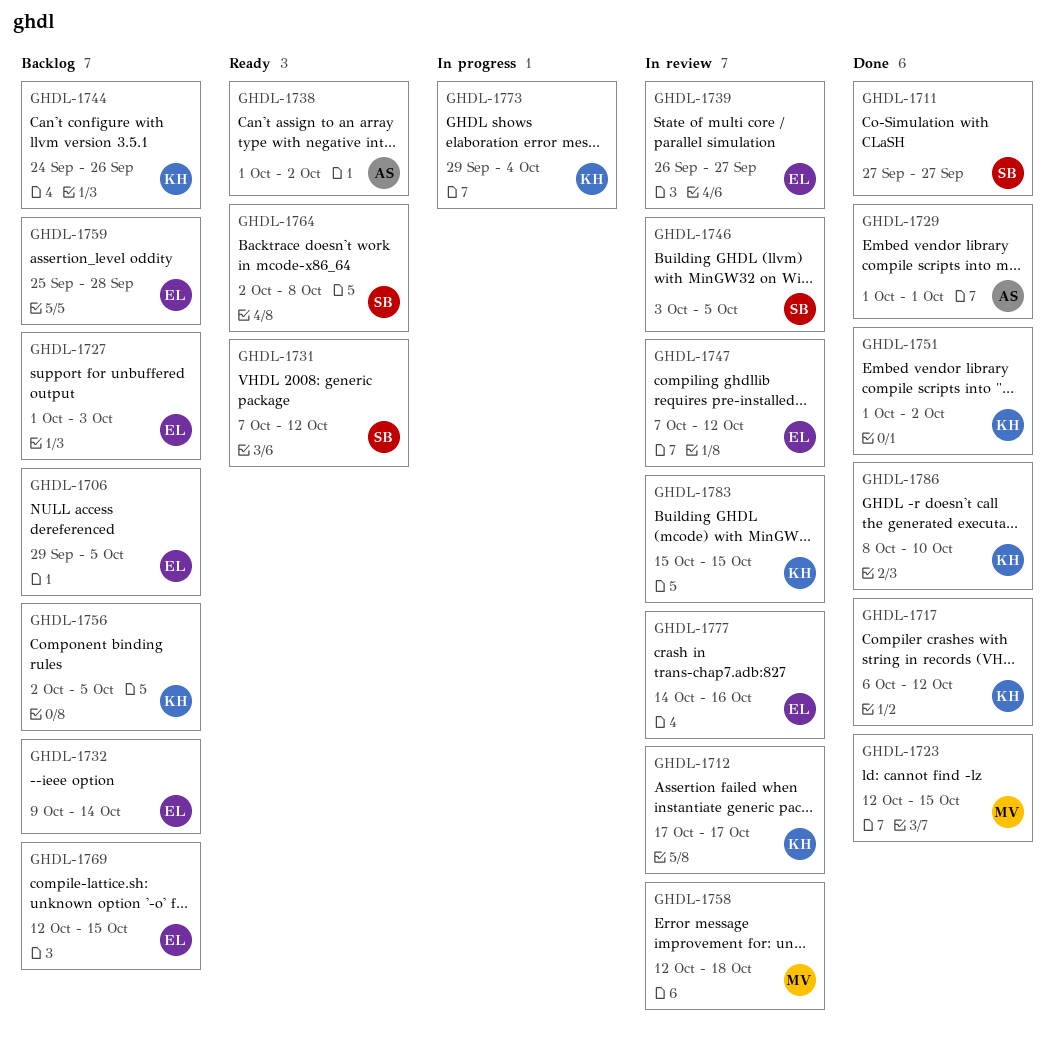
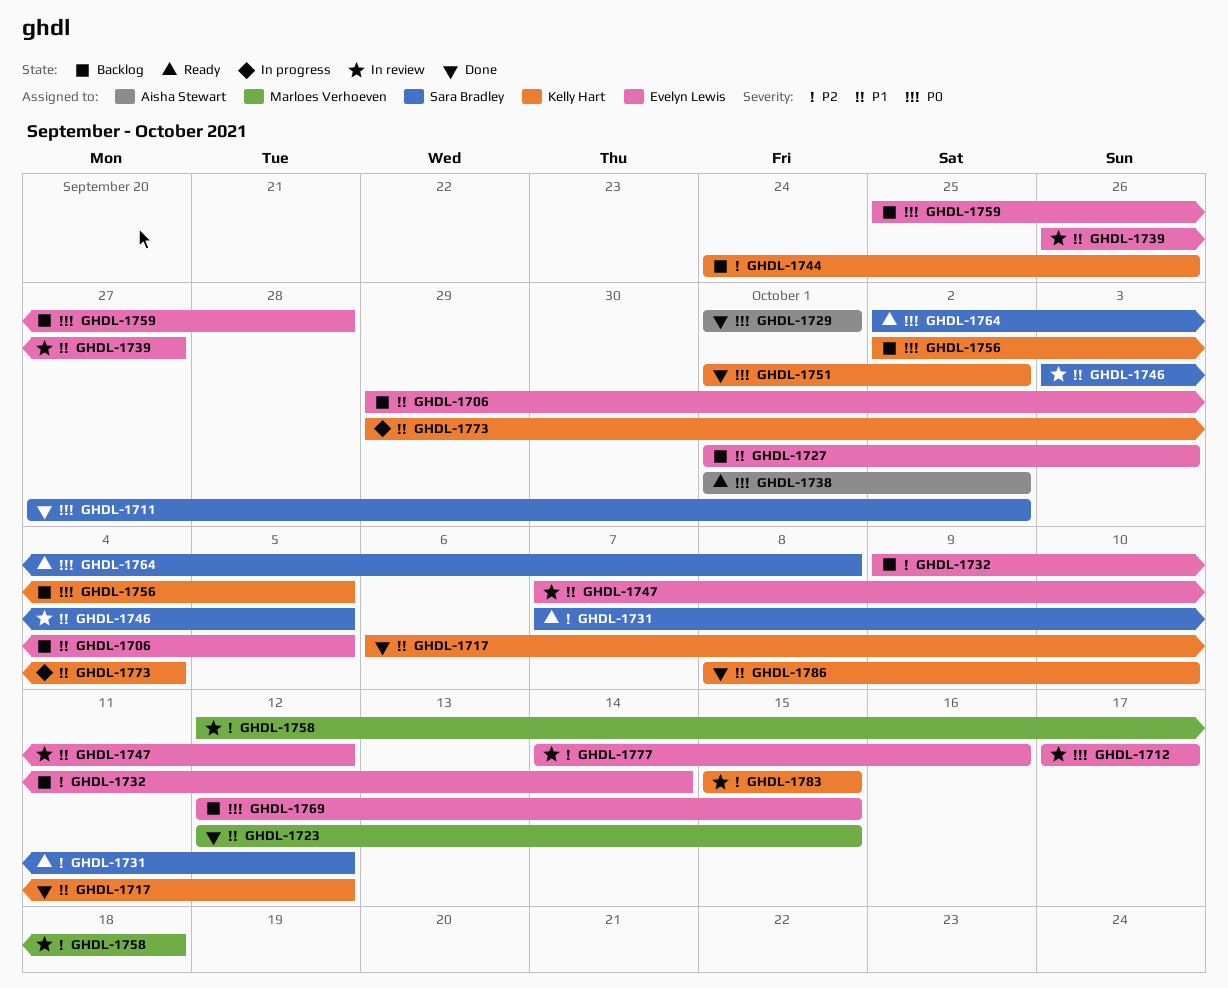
GHDL-1711, due: Sep 27 -> Oct 2
GHDL-1712, owner: Kelly Hart -> Evelyn Lewis

